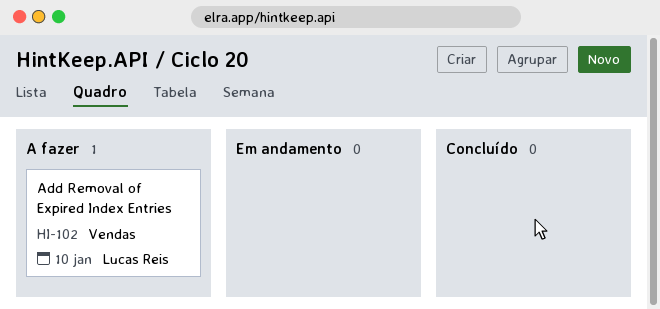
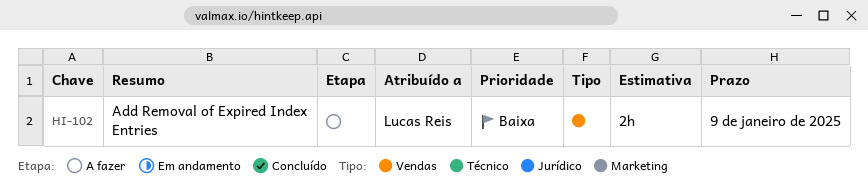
HI-102, due: Jan 10 -> Jan 9

